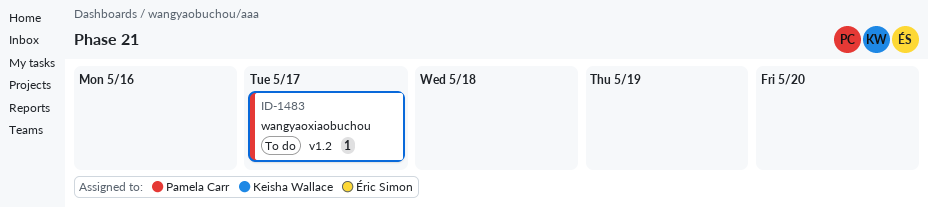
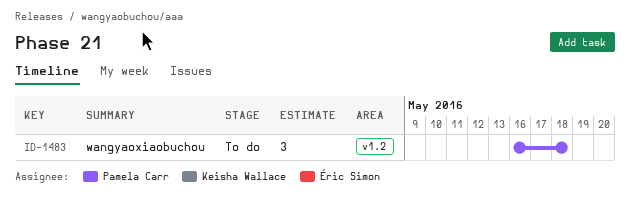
ID-1483, estimate: 1 -> 3
ID-1483, due: May 17 -> May 18

